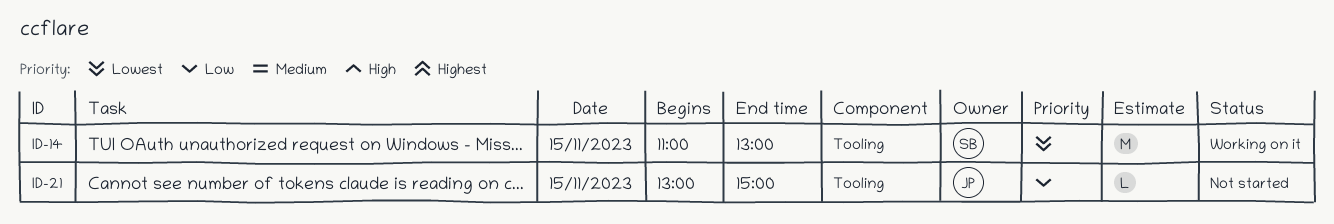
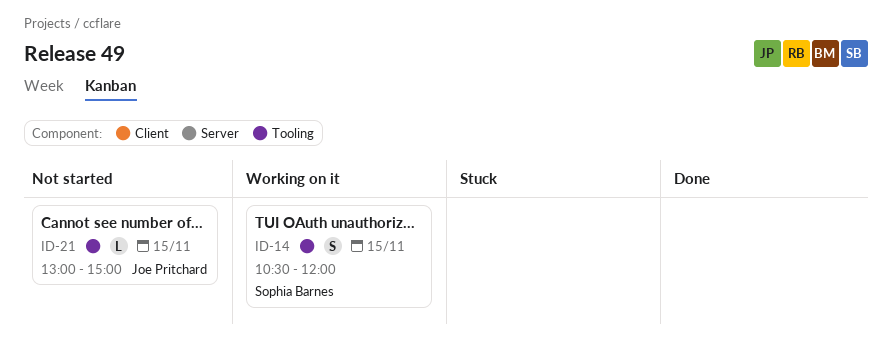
ID-14, estimate: M -> S
ID-14, begins: 11:00 -> 10:30
ID-14, ends: 13:00 -> 12:00

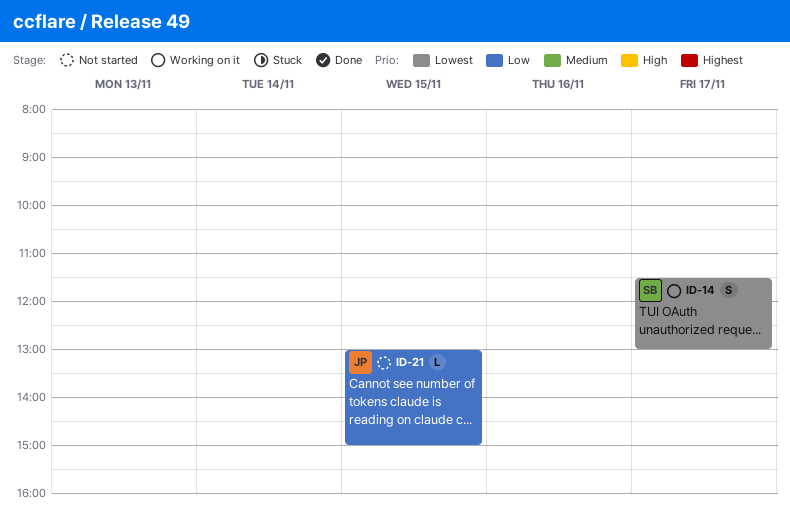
ID-14, day: Nov 15 -> Nov 17
ID-14, begins: 10:30 -> 11:30
ID-14, ends: 12:00 -> 13:00

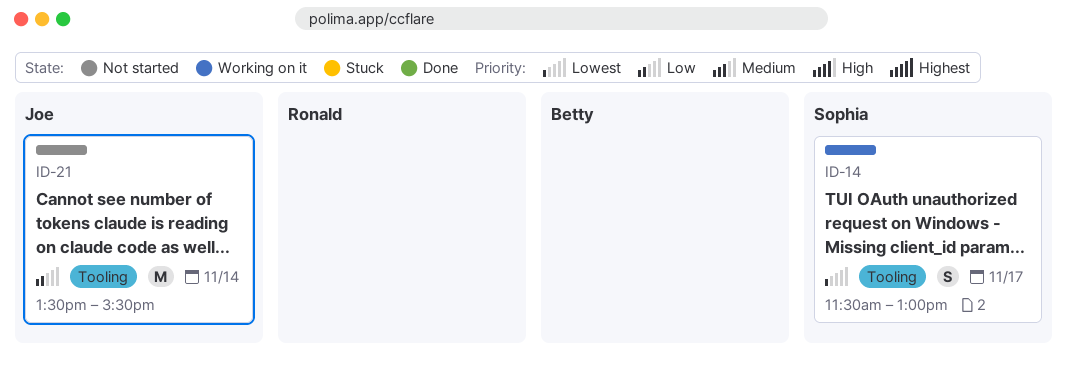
ID-21, estimate: L -> M
ID-21, day: Nov 15 -> Nov 14
ID-21, begins: 13:00 -> 13:30
ID-21, ends: 15:00 -> 15:30

